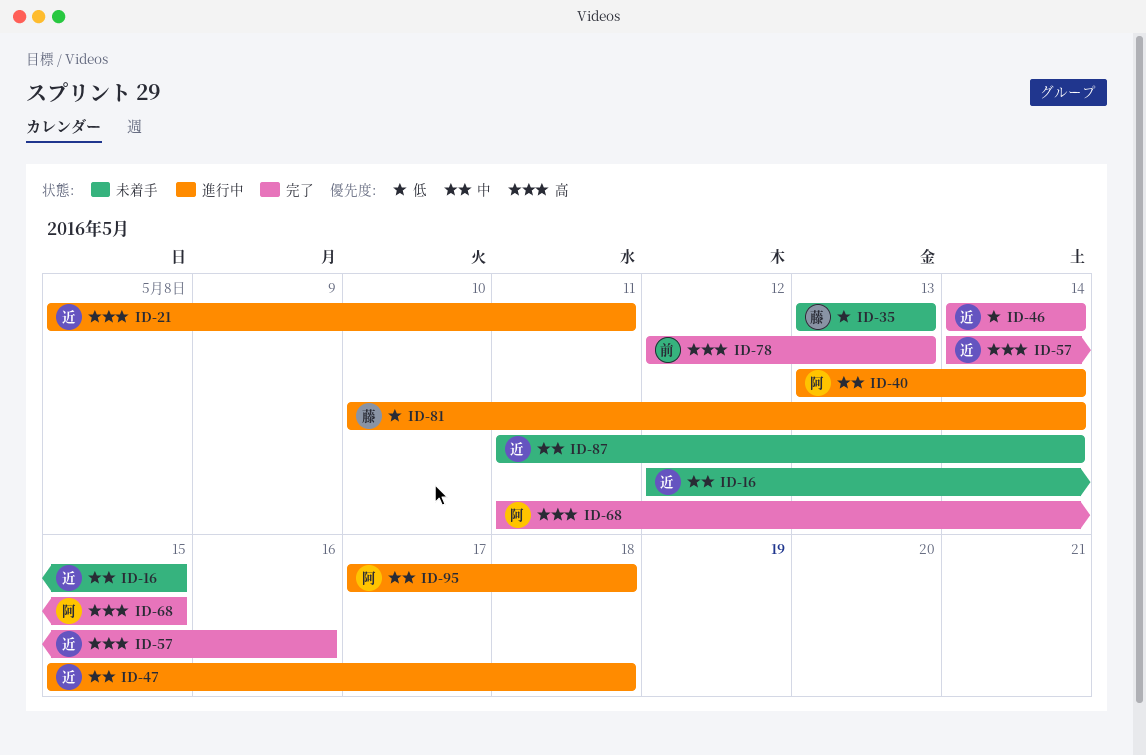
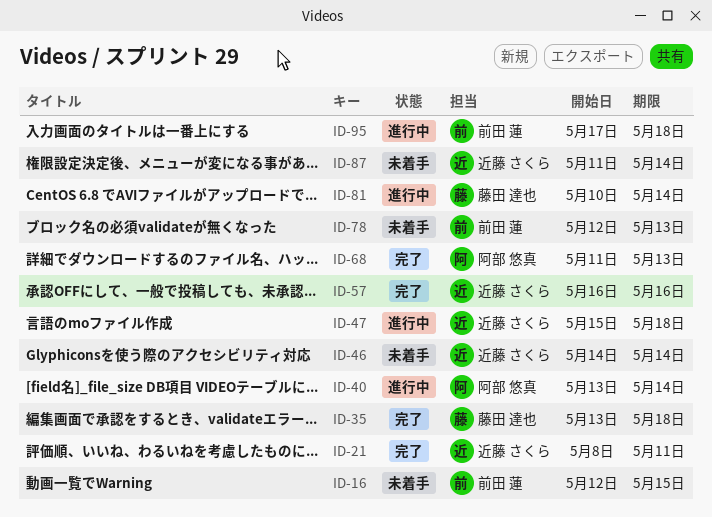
ID-16, owner: 近藤 さくら -> 前田 蓮
ID-21, status: 進行中 -> 完了
ID-35, status: 未着手 -> 完了
ID-35, due: May 13 -> May 18
ID-46, status: 完了 -> 未着手
ID-57, start: May 14 -> May 16
ID-68, due: May 15 -> May 13
ID-78, status: 完了 -> 未着手
ID-95, owner: 阿部 悠真 -> 前田 蓮

